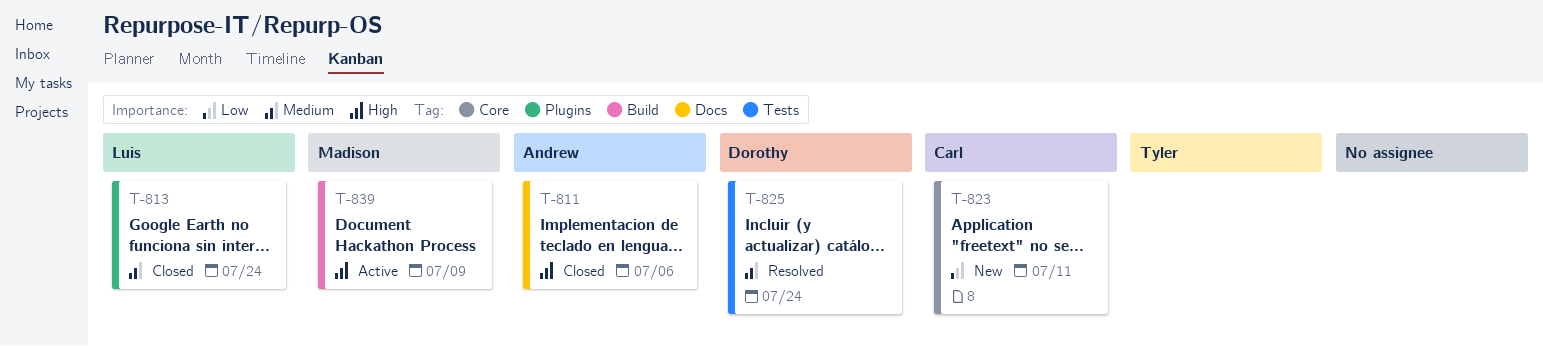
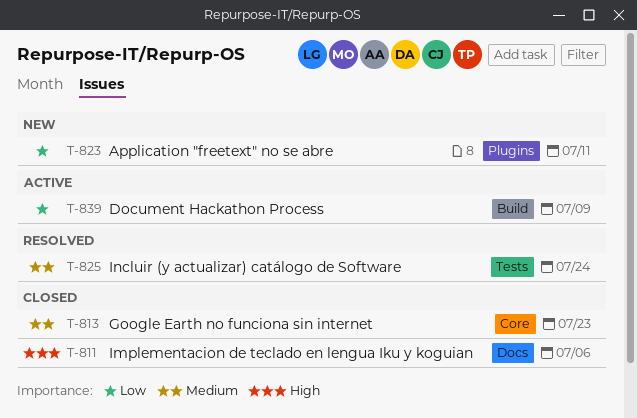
T-813, label: Plugins -> Core
T-813, due: Jul 24 -> Jul 23
T-823, label: Core -> Plugins
T-839, priority: High -> Low

